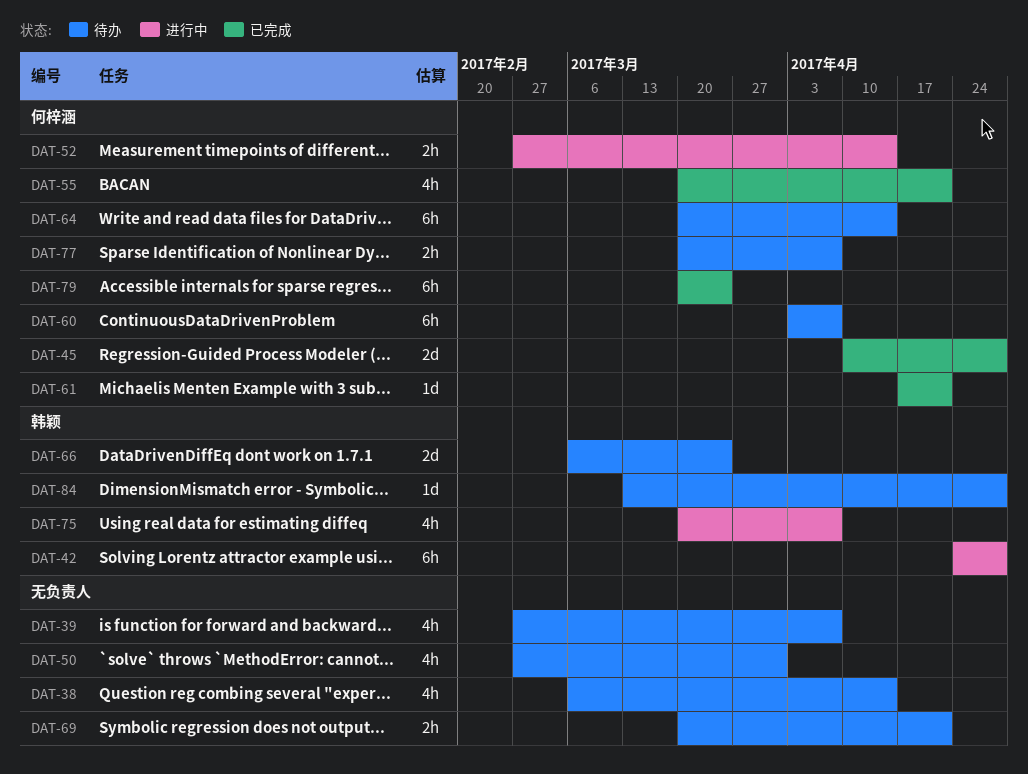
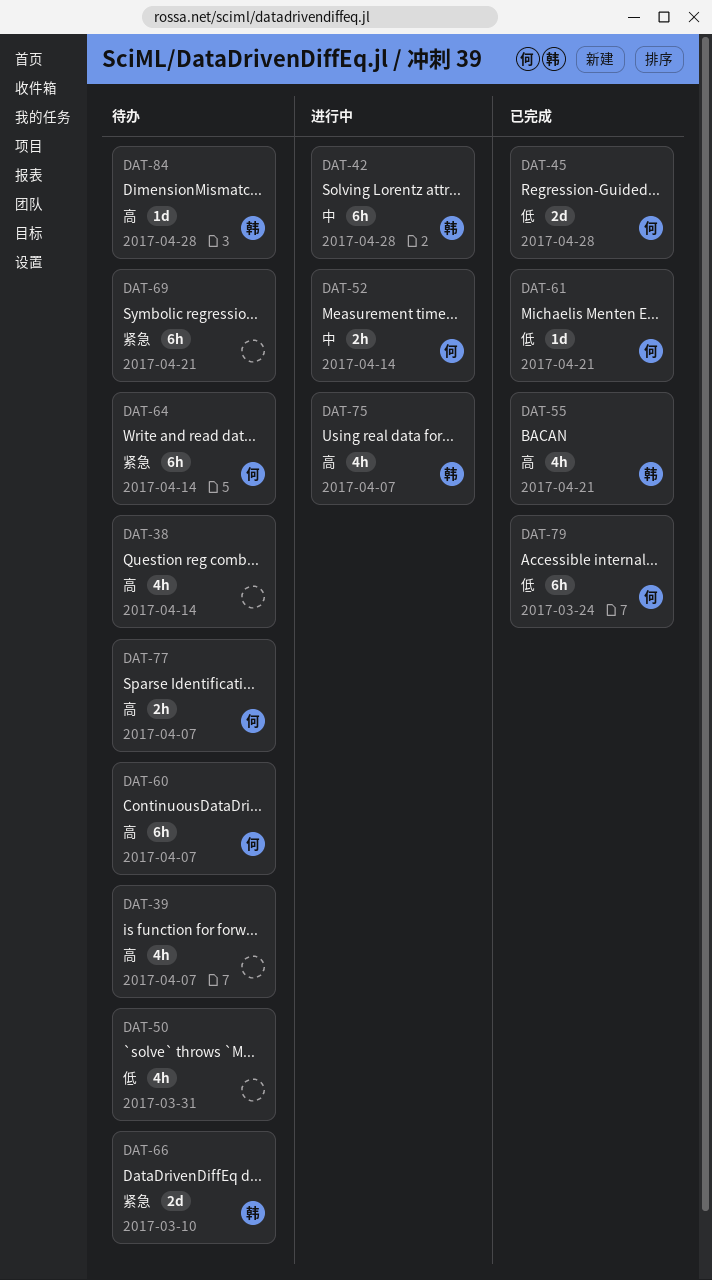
DAT-55, owner: 何梓涵 -> 韩颖
DAT-66, due: Mar 24 -> Mar 10
DAT-69, estimate: 2h -> 6h

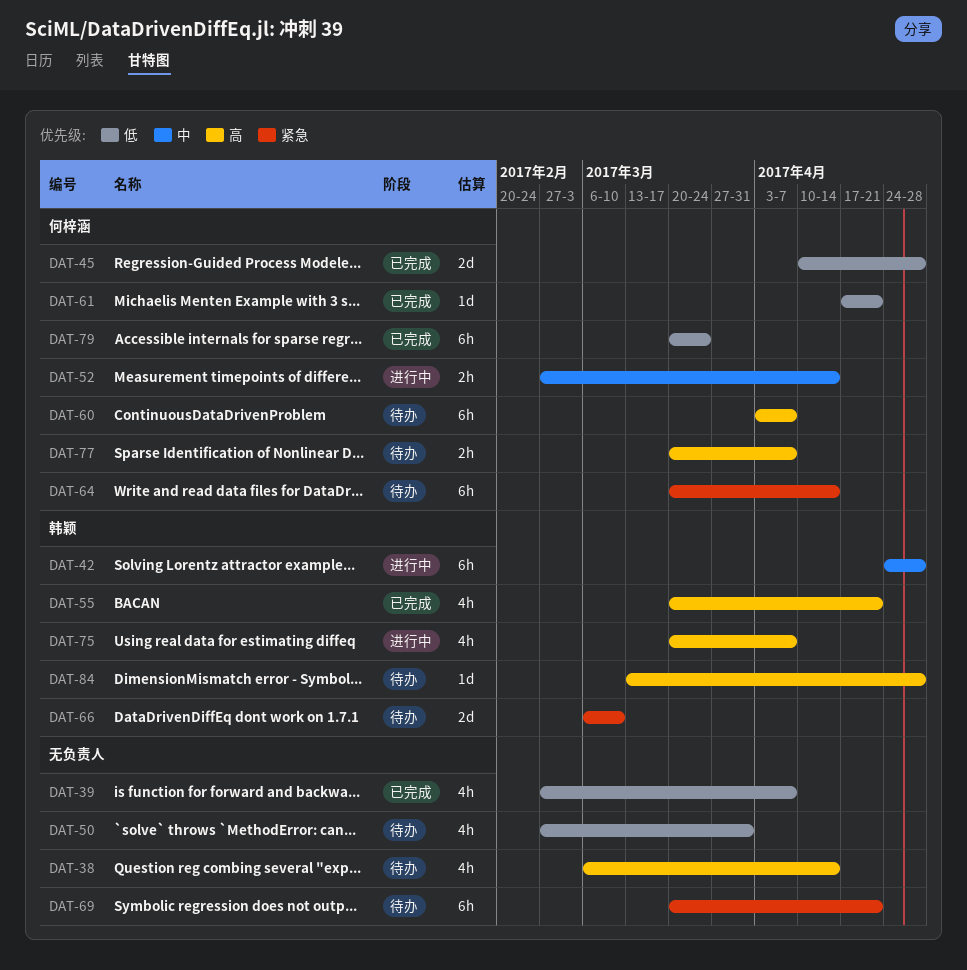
DAT-39, status: 待办 -> 已完成
DAT-39, priority: 高 -> 低

